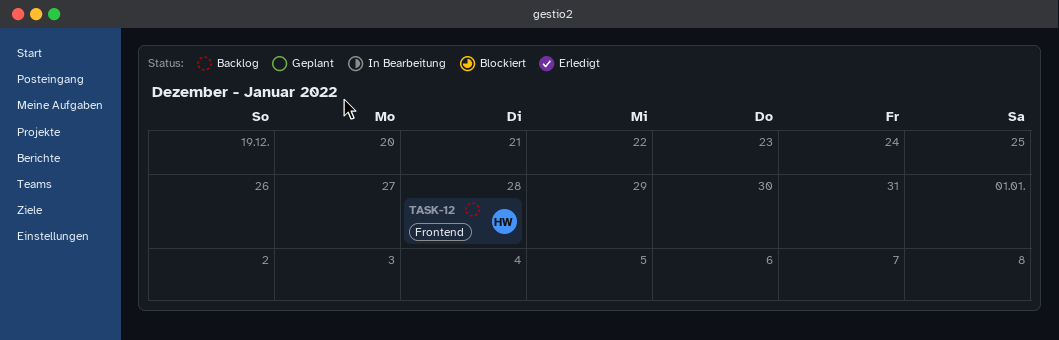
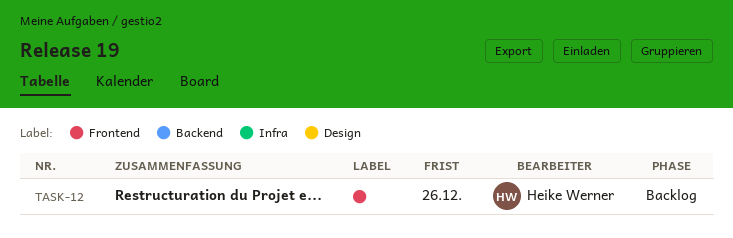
TASK-12, due: Dec 28 -> Dec 26

